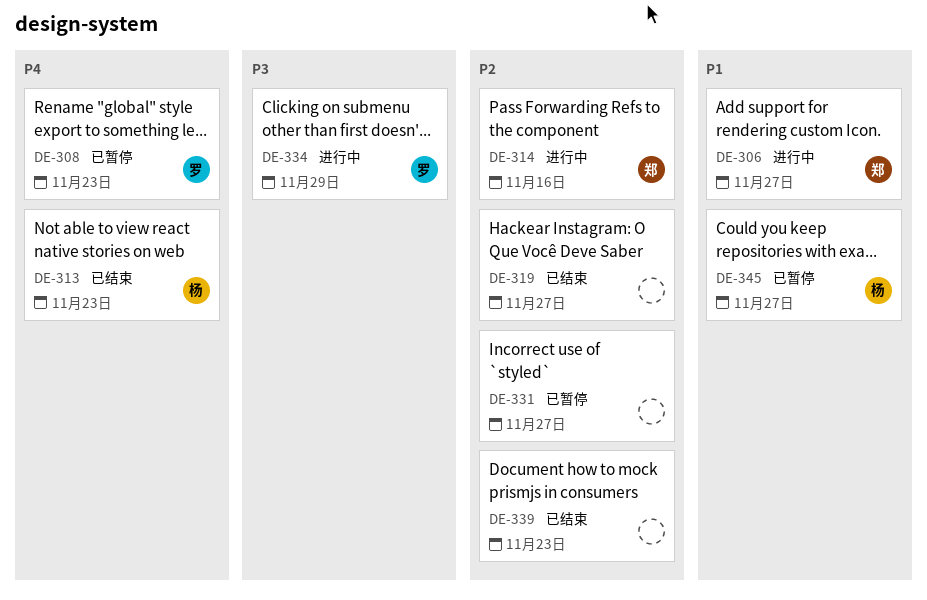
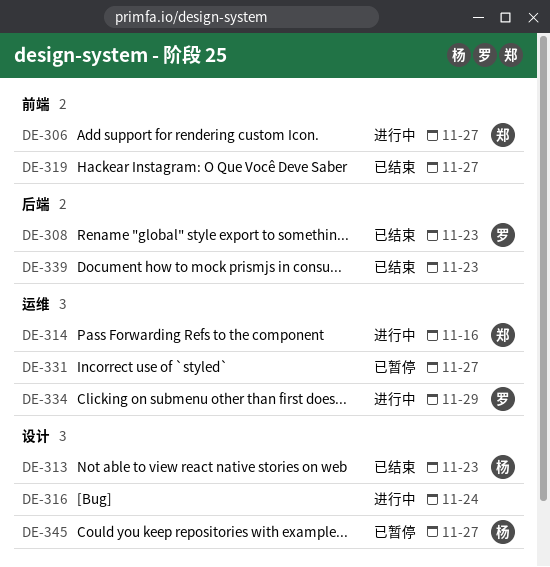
DE-308, status: 已暂停 -> 已结束
DE-316: none -> present

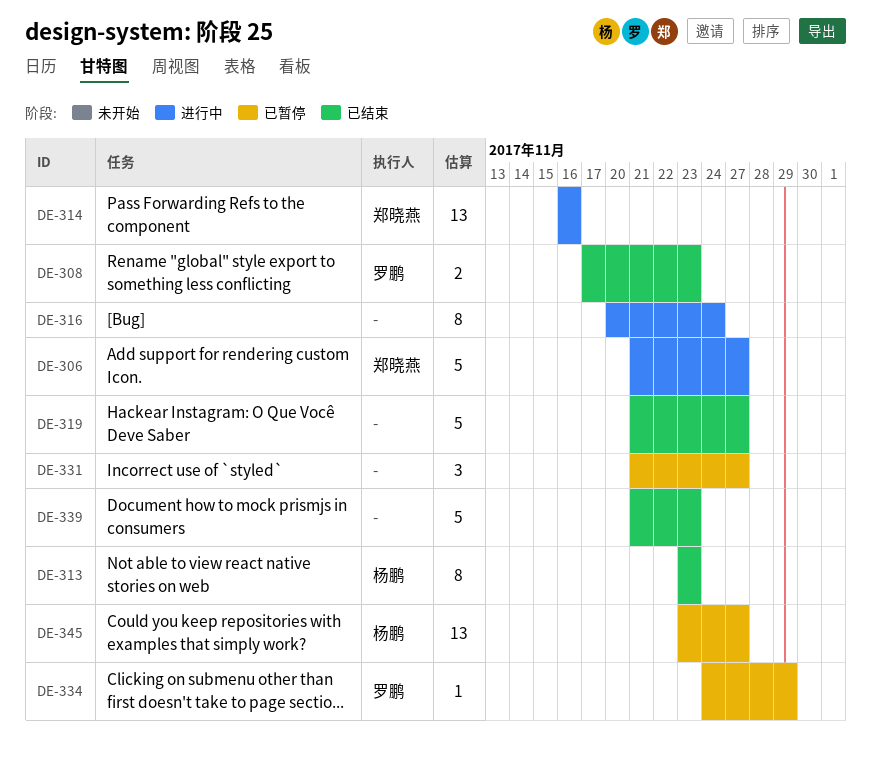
DE-334, status: 进行中 -> 已暂停

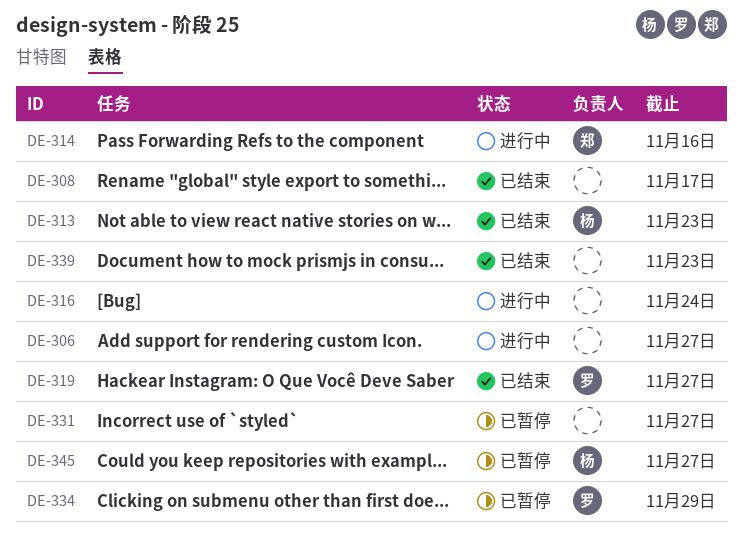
DE-306, owner: 郑晓燕 -> none
DE-308, owner: 罗鹏 -> none
DE-308, due: Nov 23 -> Nov 17
DE-319, owner: none -> 罗鹏

